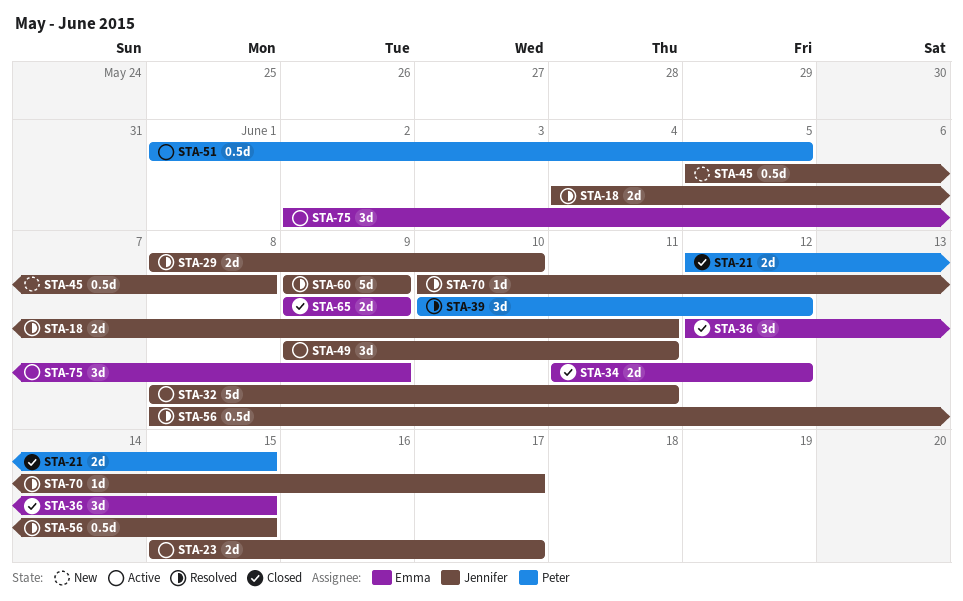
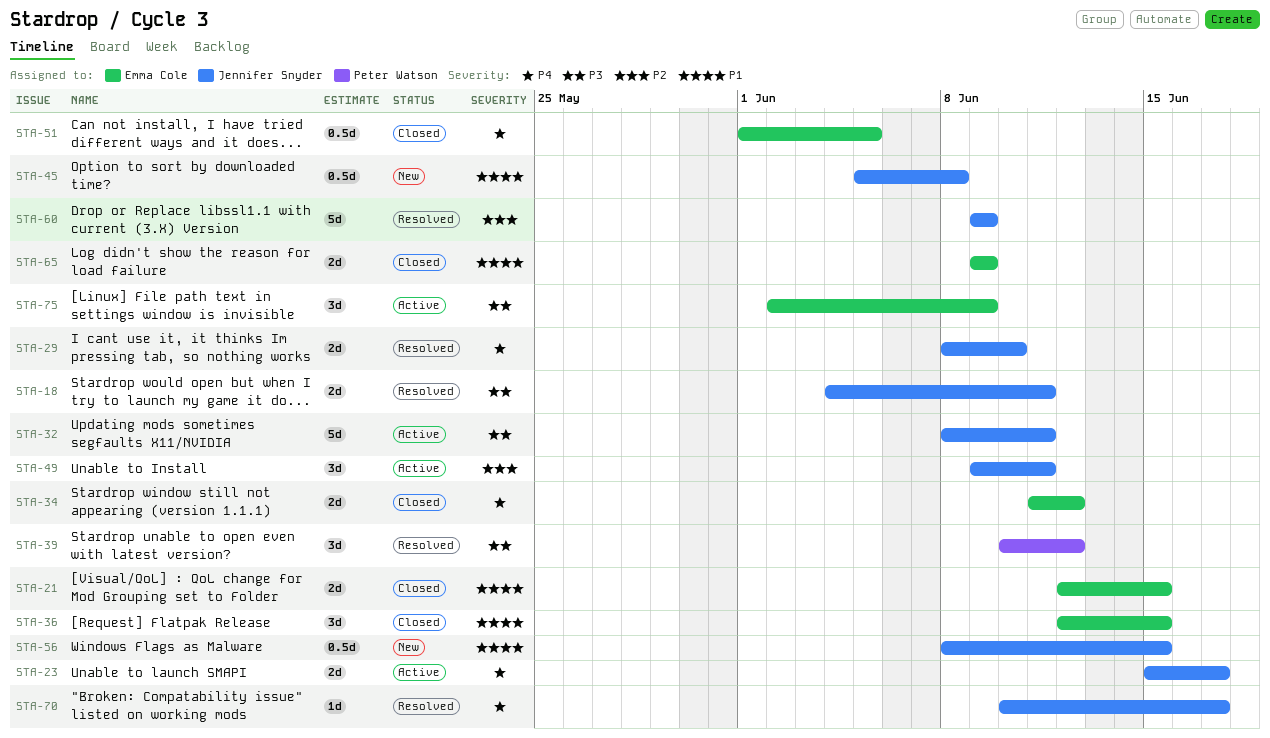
STA-21, owner: Peter Watson -> Emma Cole
STA-51, status: Active -> Closed
STA-51, owner: Peter Watson -> Emma Cole
STA-56, status: Resolved -> New

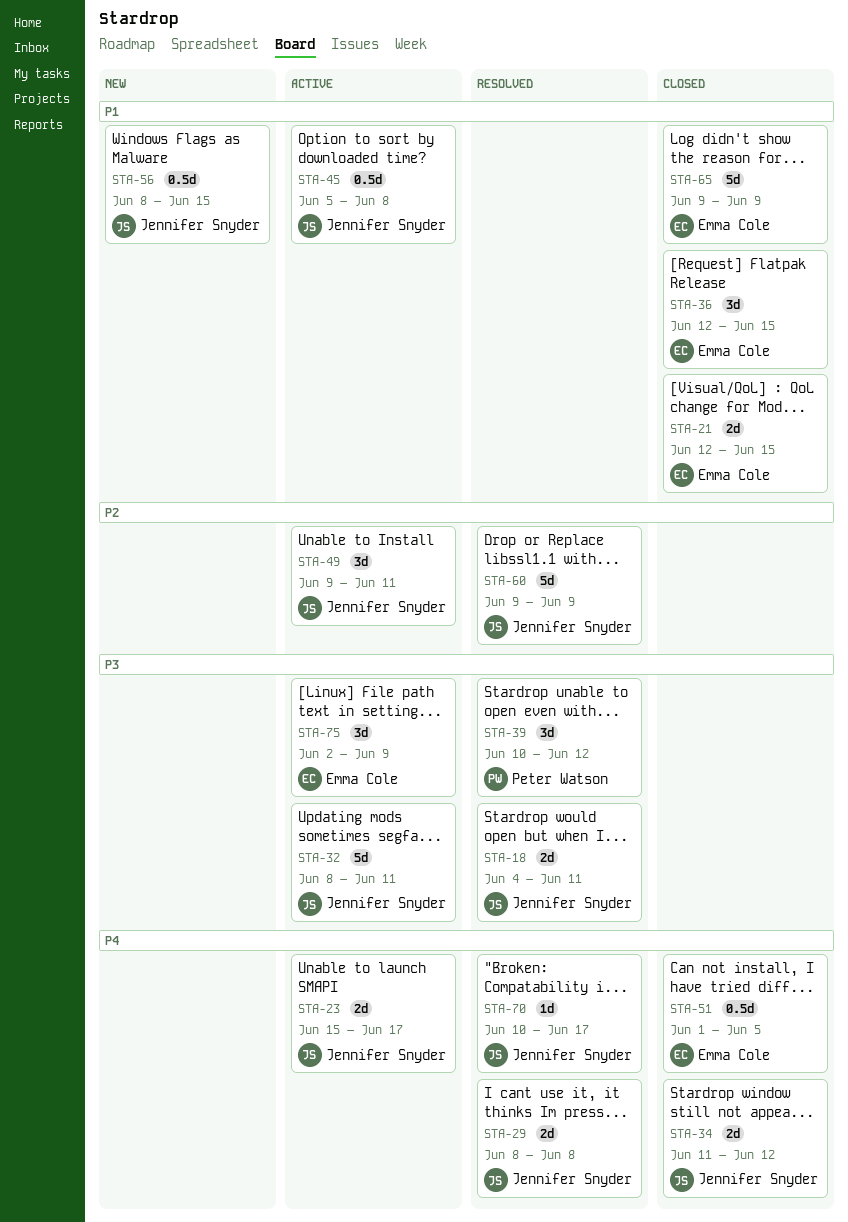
STA-29, due: Jun 10 -> Jun 8
STA-34, owner: Emma Cole -> Jennifer Snyder
STA-45, status: New -> Active
STA-65, estimate: 2d -> 5d

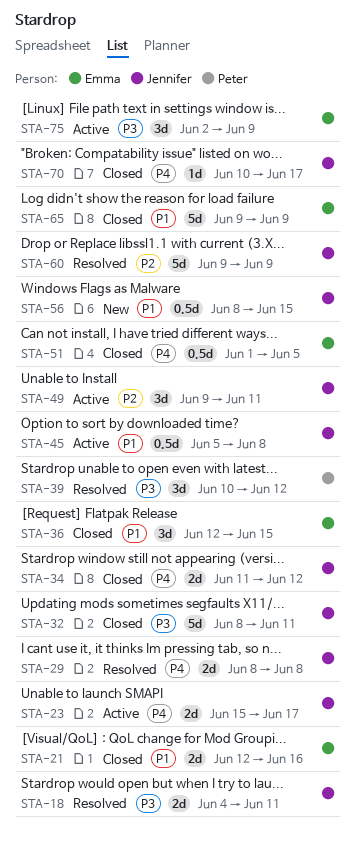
STA-21, due: Jun 15 -> Jun 16
STA-32, status: Active -> Closed
STA-70, status: Resolved -> Closed

